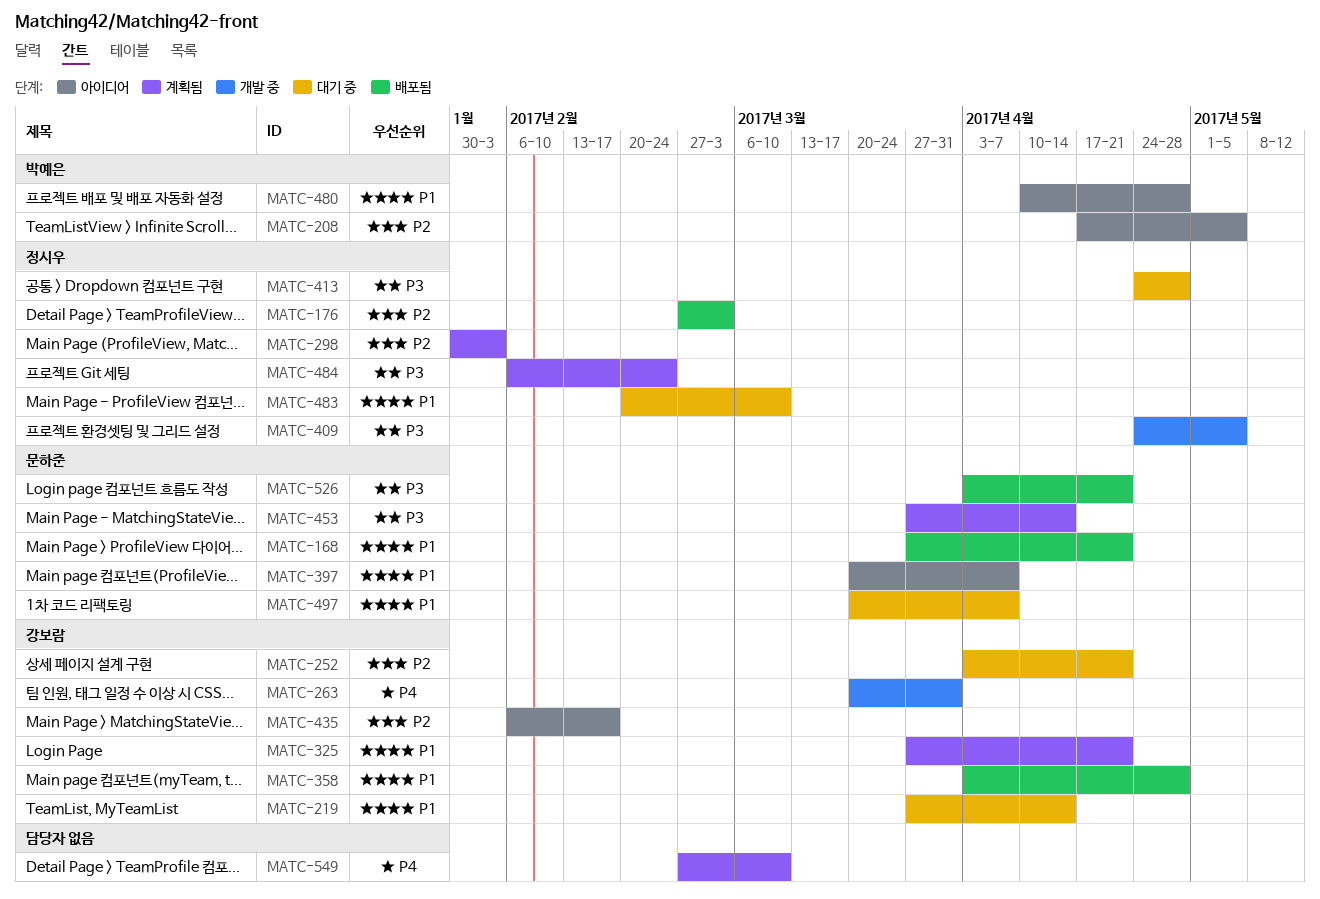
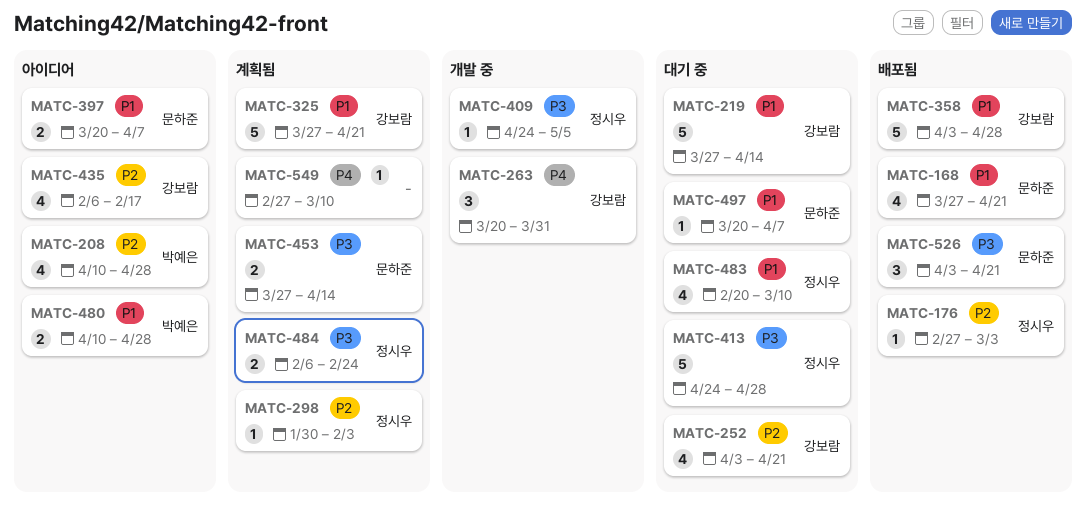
MATC-208, start: Apr 17 -> Apr 10
MATC-208, due: May 5 -> Apr 28

